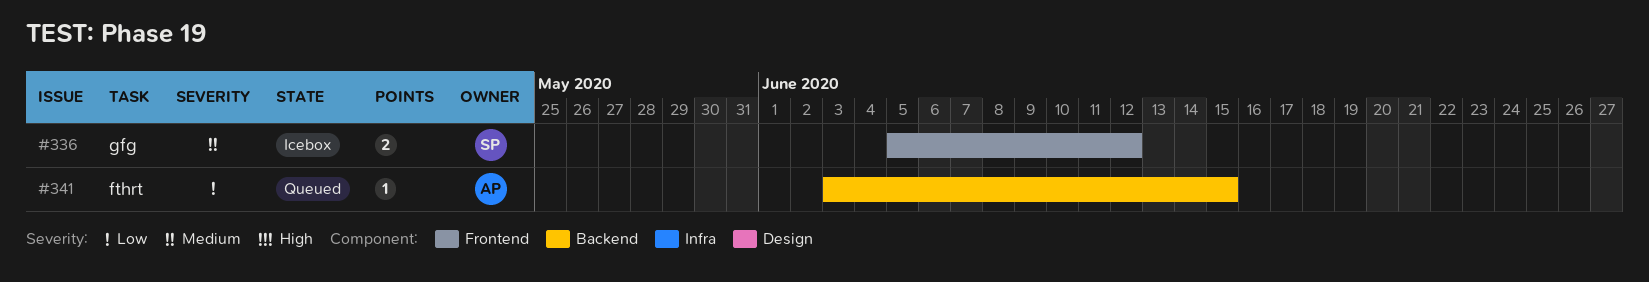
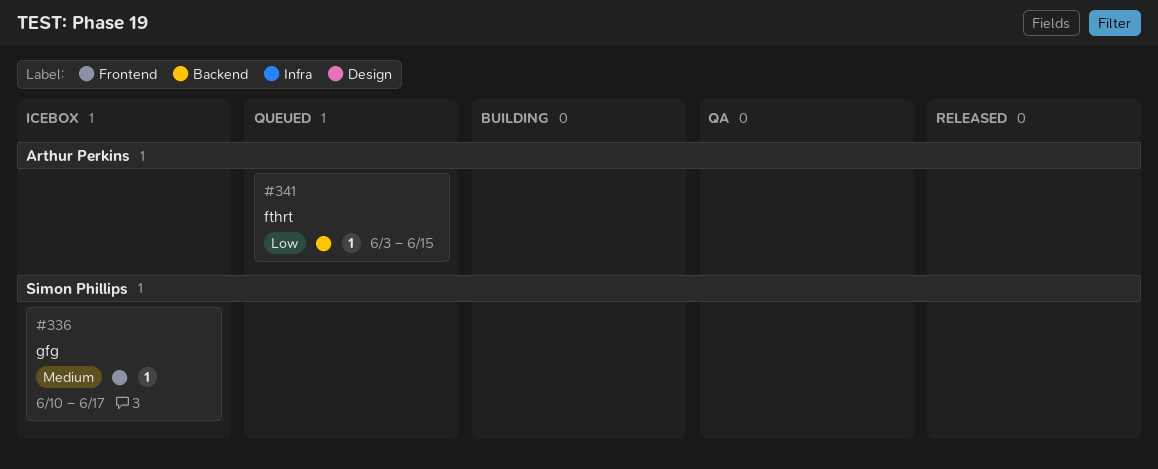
#336, estimate: 2 -> 1
#336, start: Jun 5 -> Jun 10
#336, due: Jun 12 -> Jun 17

